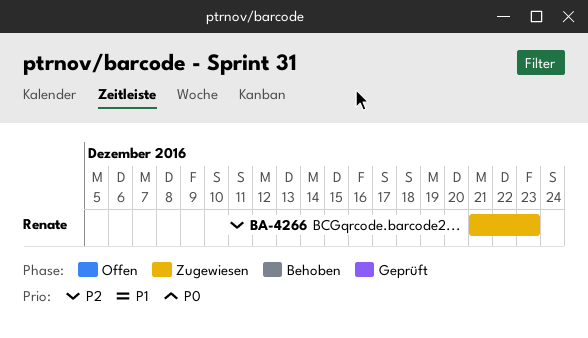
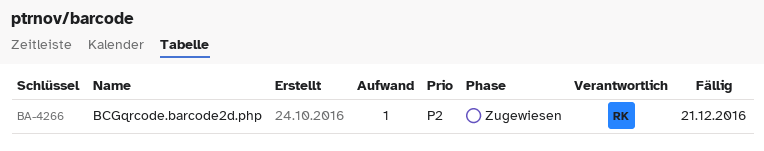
BA-4266, due: Dec 23 -> Dec 21

